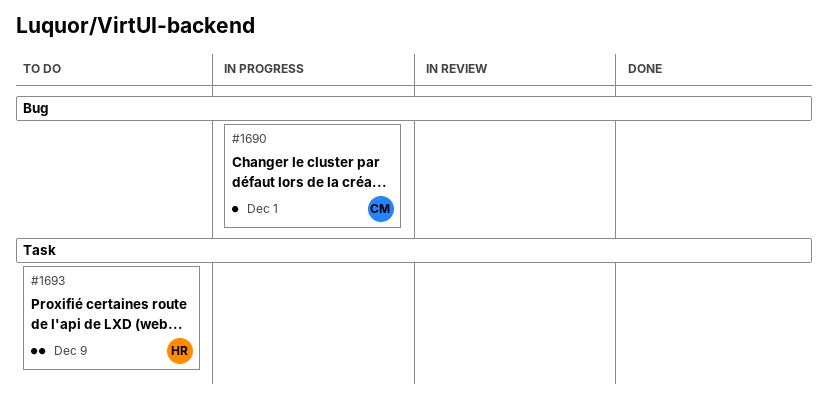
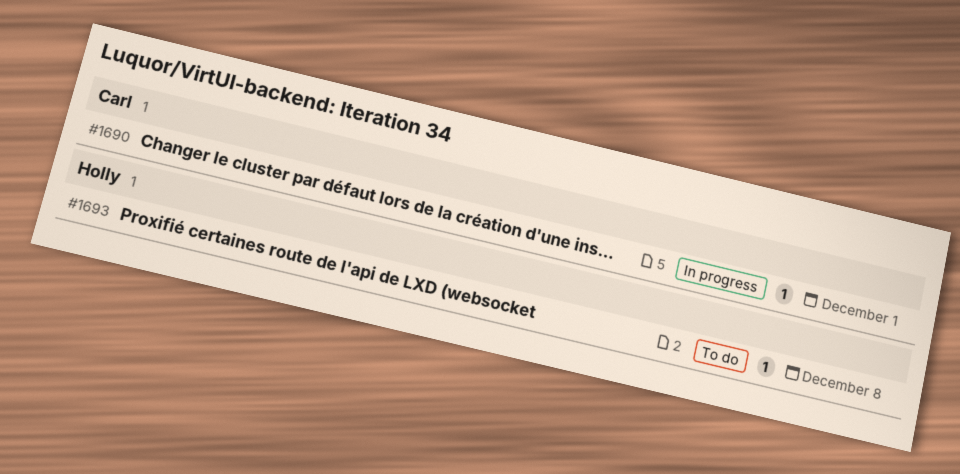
#1693, estimate: 2 -> 1
#1693, due: Dec 9 -> Dec 8

